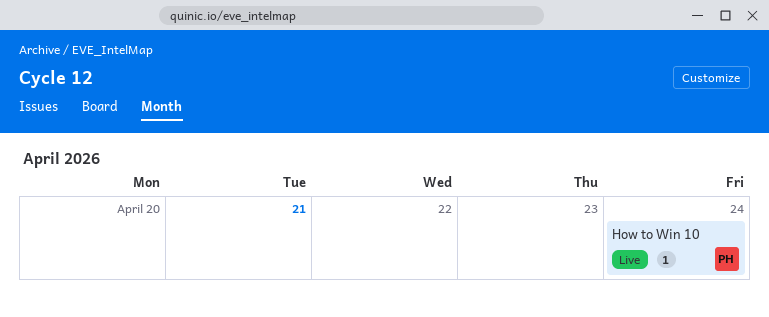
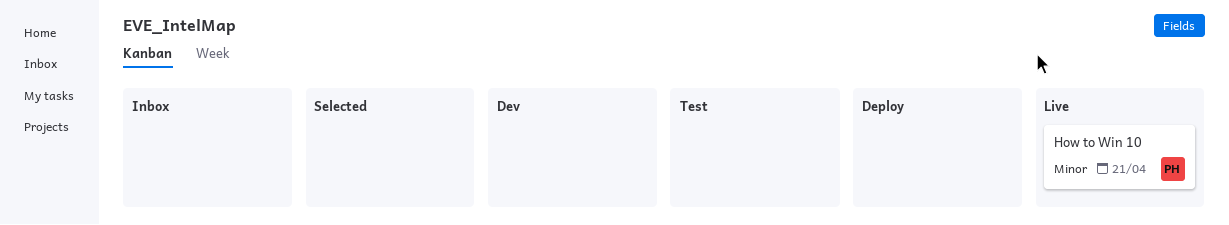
How to Win 10, day: Apr 24 -> Apr 21

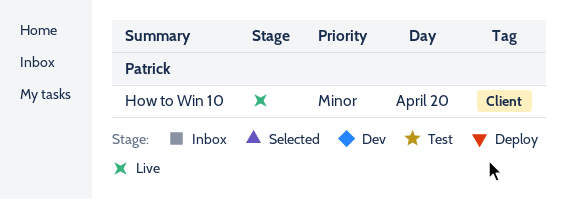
How to Win 10, day: Apr 21 -> Apr 20

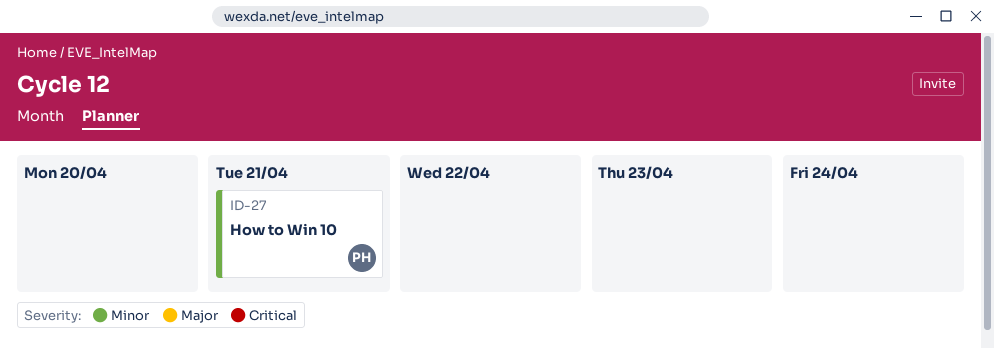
How to Win 10, day: Apr 20 -> Apr 21

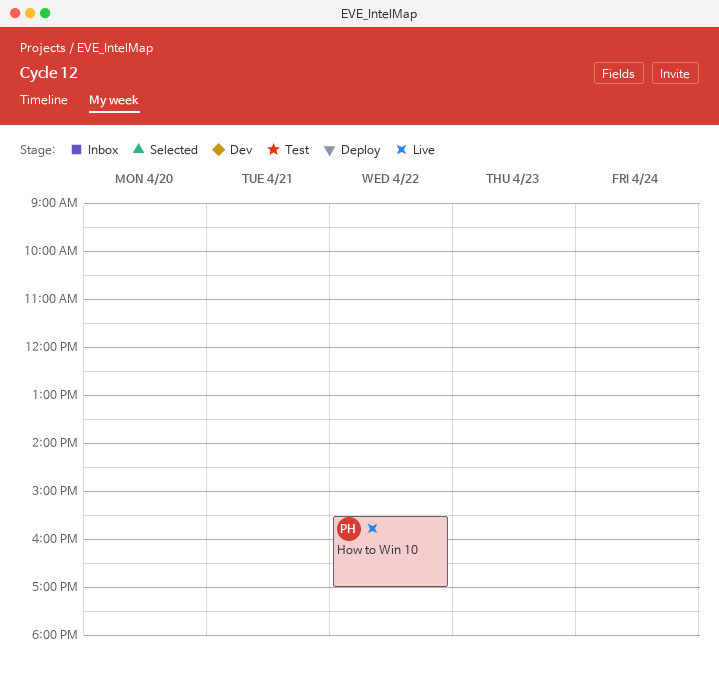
How to Win 10, day: Apr 21 -> Apr 22

